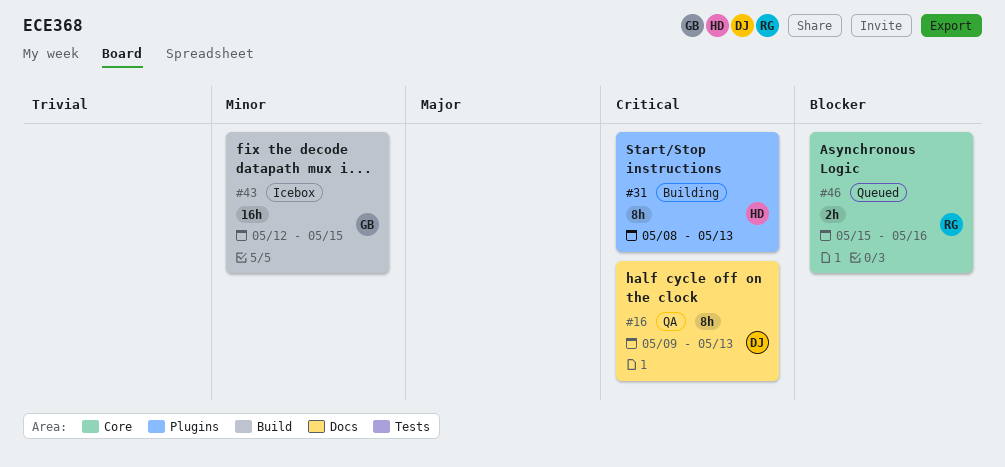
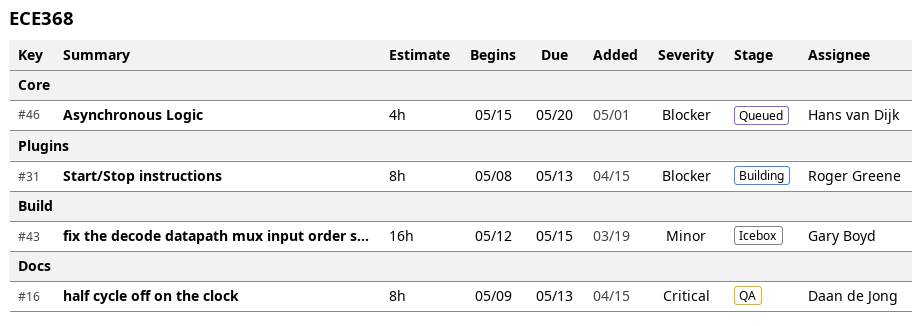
#31, owner: Hans van Dijk -> Roger Greene
#31, priority: Critical -> Blocker
#46, owner: Roger Greene -> Hans van Dijk
#46, estimate: 2h -> 4h
#46, due: May 16 -> May 20

